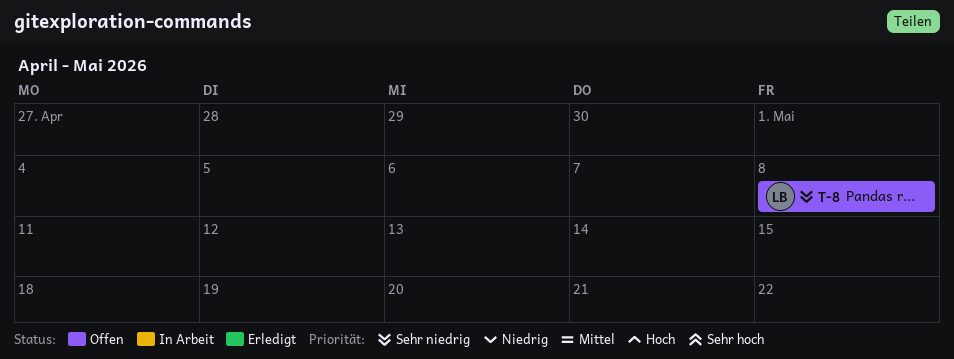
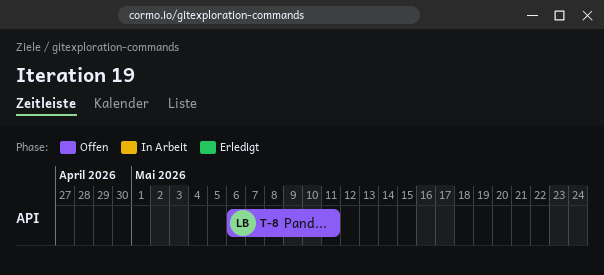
T-8, start: May 8 -> May 6
T-8, due: May 8 -> May 11

